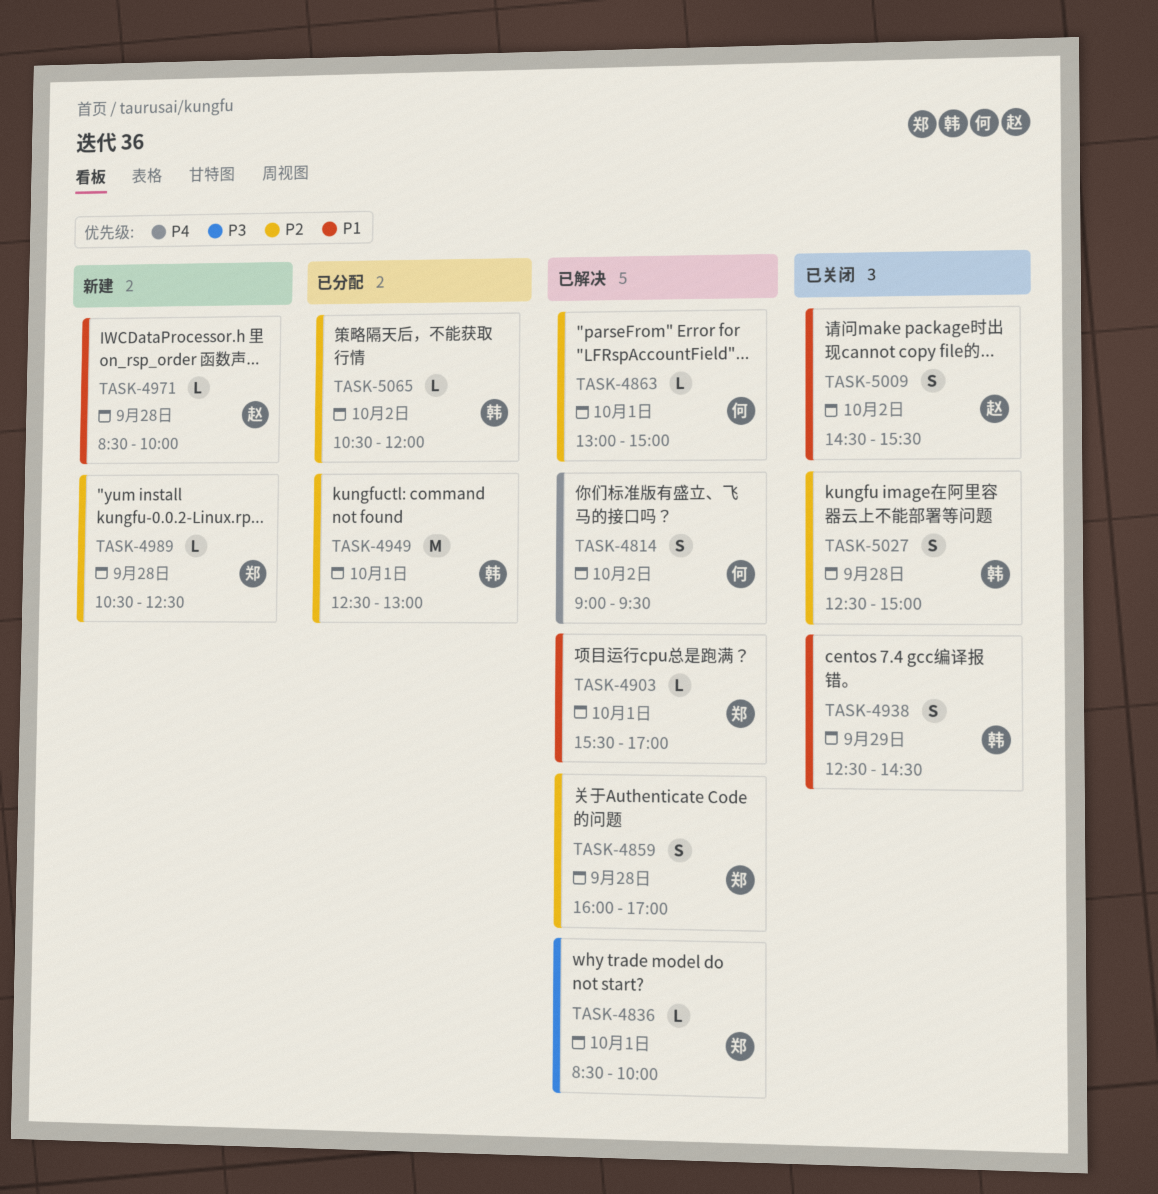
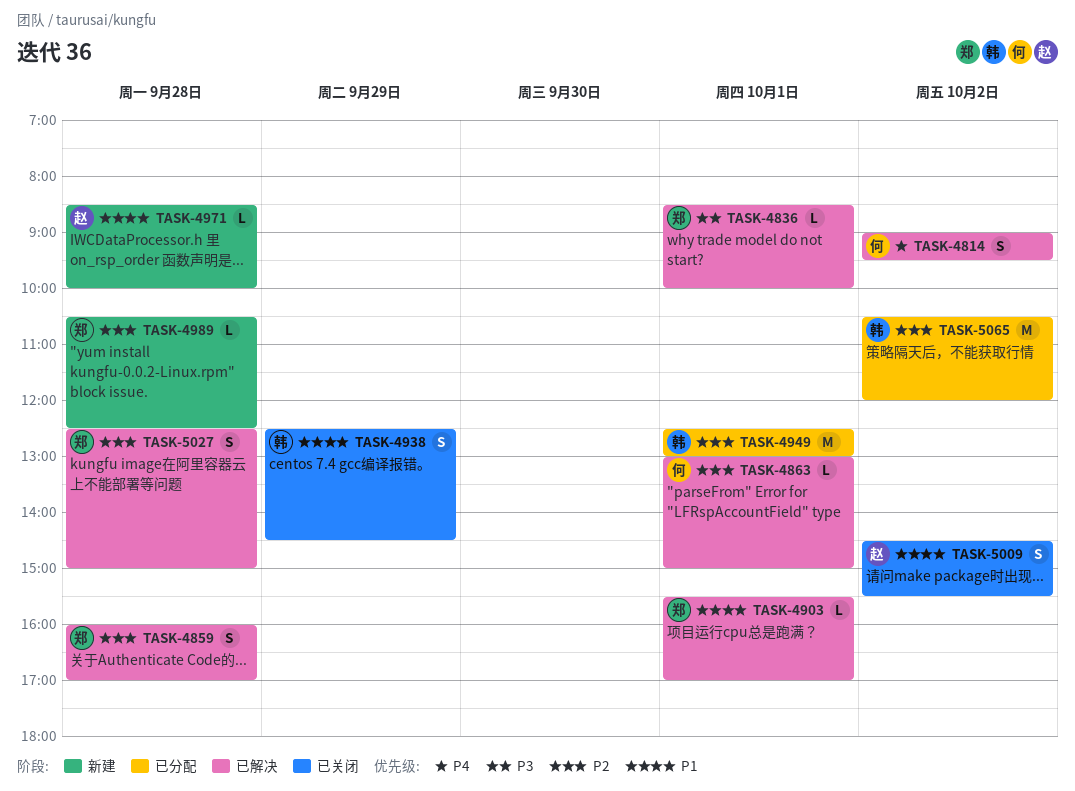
TASK-5027, status: 已关闭 -> 已解决
TASK-5027, owner: 韩 -> 郑
TASK-5065, estimate: L -> M

